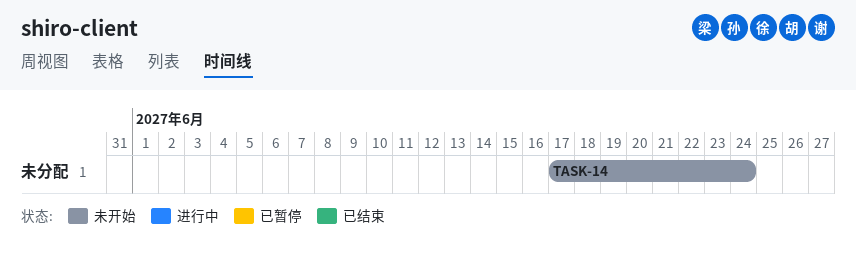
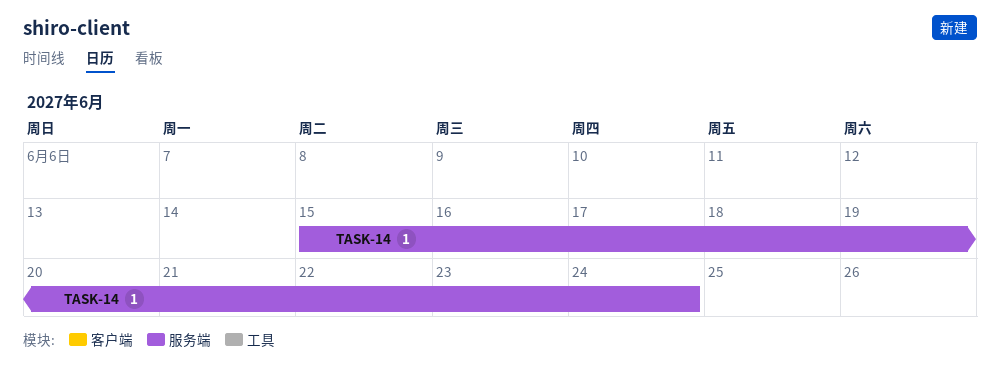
TASK-14, start: Jun 17 -> Jun 15

